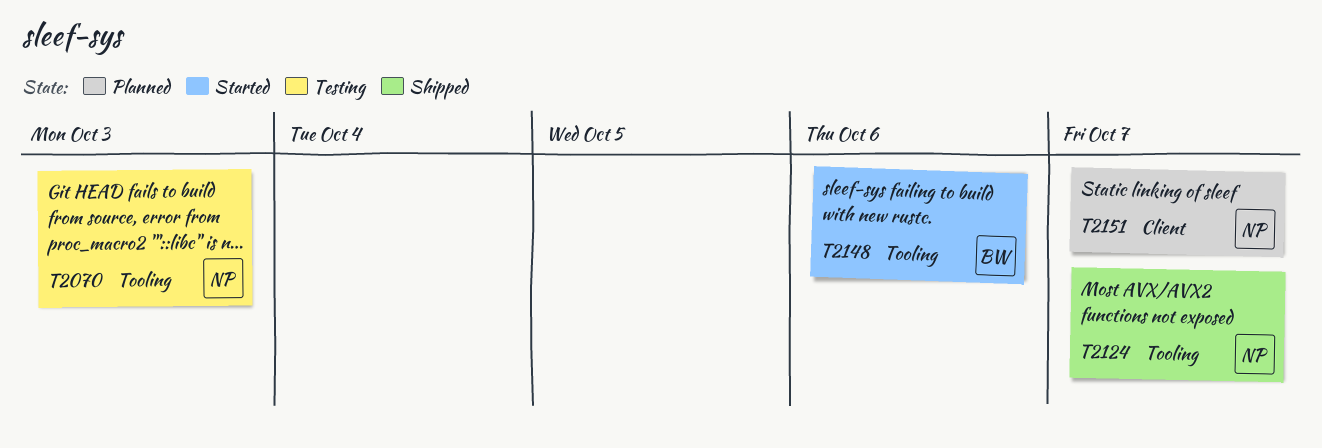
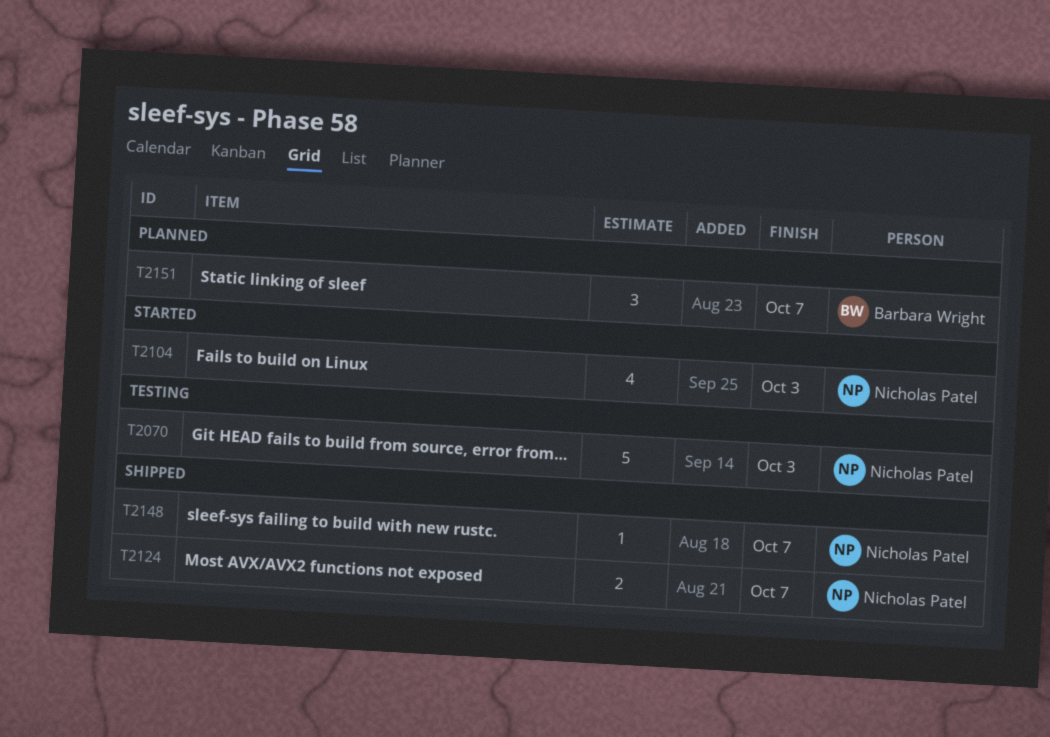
T2104: none -> present
T2148, status: Started -> Shipped
T2148, owner: Barbara Wright -> Nicholas Patel
T2148, due: Oct 6 -> Oct 7
T2151, owner: Nicholas Patel -> Barbara Wright

